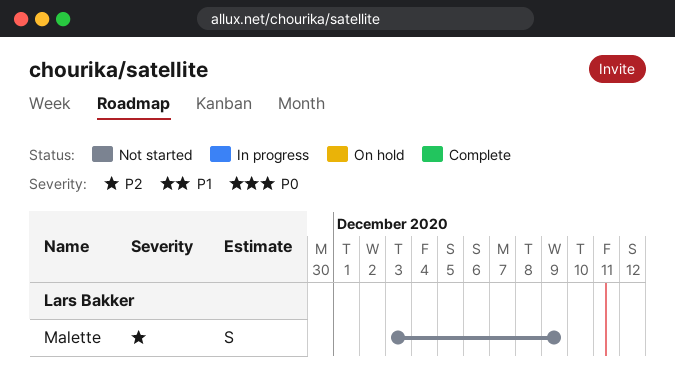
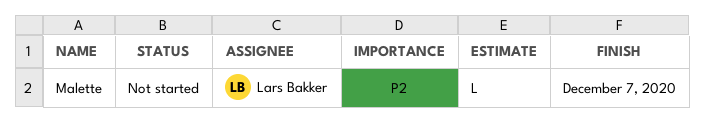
Malette, estimate: S -> L
Malette, due: Dec 9 -> Dec 7

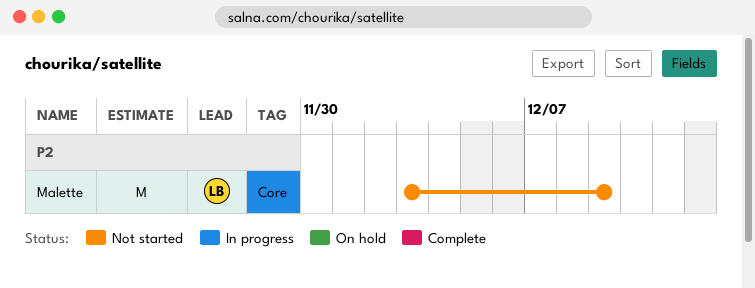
Malette, estimate: L -> M
Malette, due: Dec 7 -> Dec 9

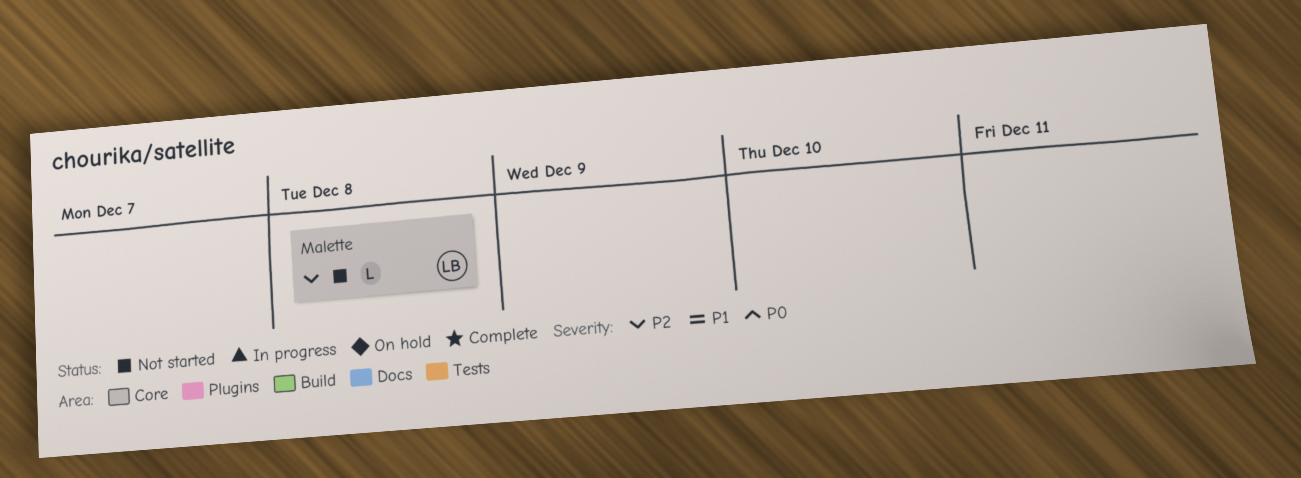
Malette, estimate: M -> L
Malette, due: Dec 9 -> Dec 8

